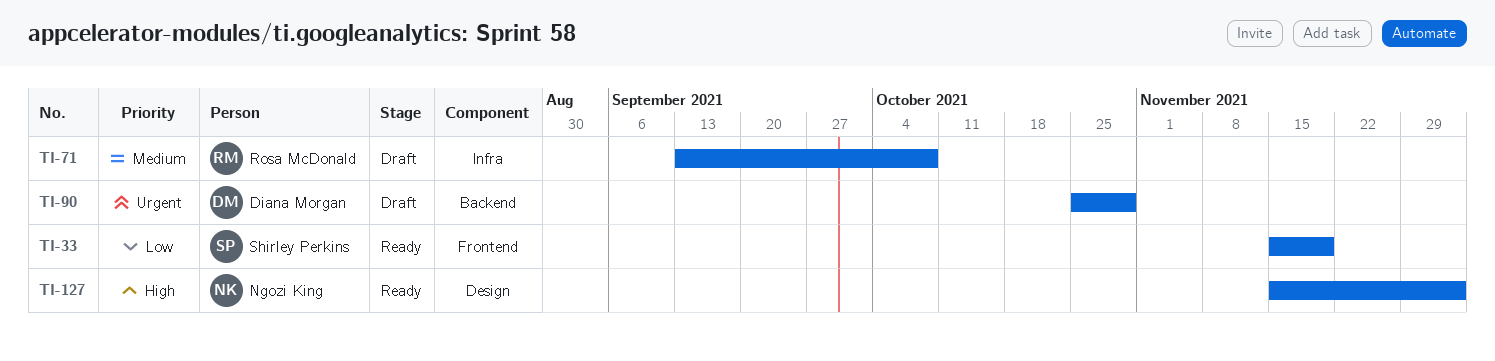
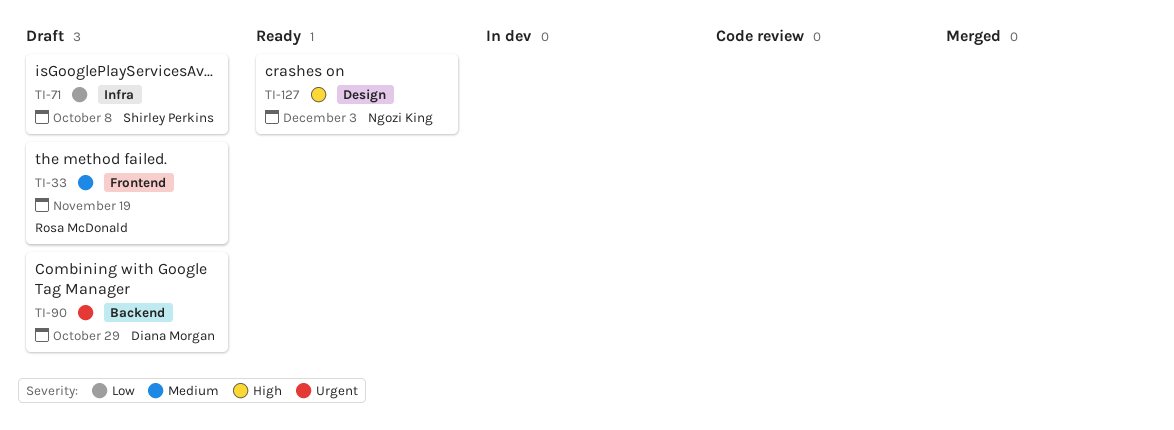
TI-33, status: Ready -> Draft
TI-33, owner: Shirley Perkins -> Rosa McDonald
TI-33, priority: Low -> Medium
TI-71, owner: Rosa McDonald -> Shirley Perkins
TI-71, priority: Medium -> Low

